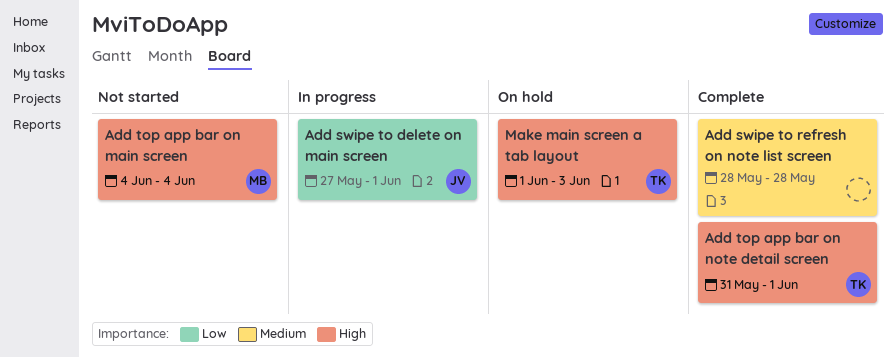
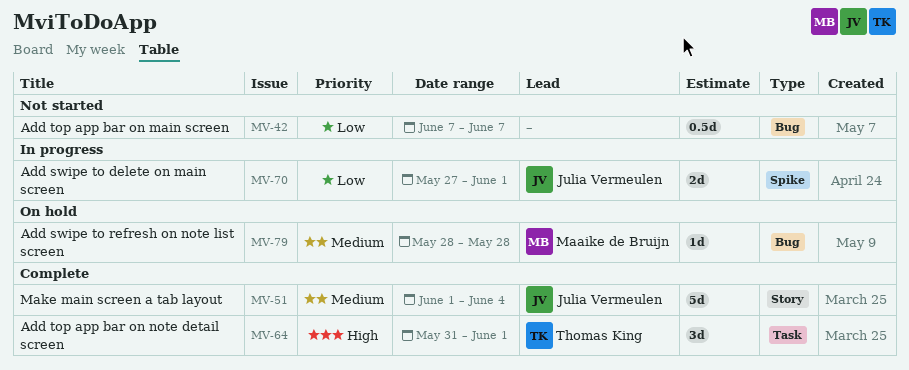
Add swipe to refresh on note list screen, status: Complete -> On hold
Add swipe to refresh on note list screen, owner: none -> Maaike de Bruijn
Add top app bar on main screen, owner: Maaike de Bruijn -> none
Add top app bar on main screen, priority: High -> Low
Add top app bar on main screen, start: Jun 4 -> Jun 7
Add top app bar on main screen, due: Jun 4 -> Jun 7
Make main screen a tab layout, status: On hold -> Complete
Make main screen a tab layout, owner: Thomas King -> Julia Vermeulen
Make main screen a tab layout, priority: High -> Medium
Make main screen a tab layout, due: Jun 3 -> Jun 4

